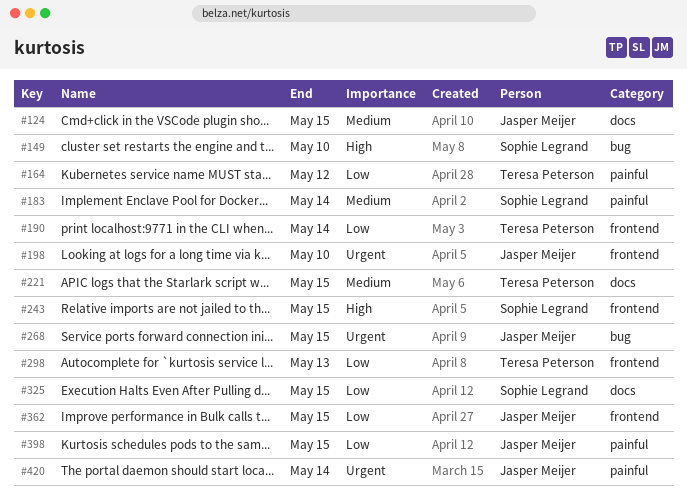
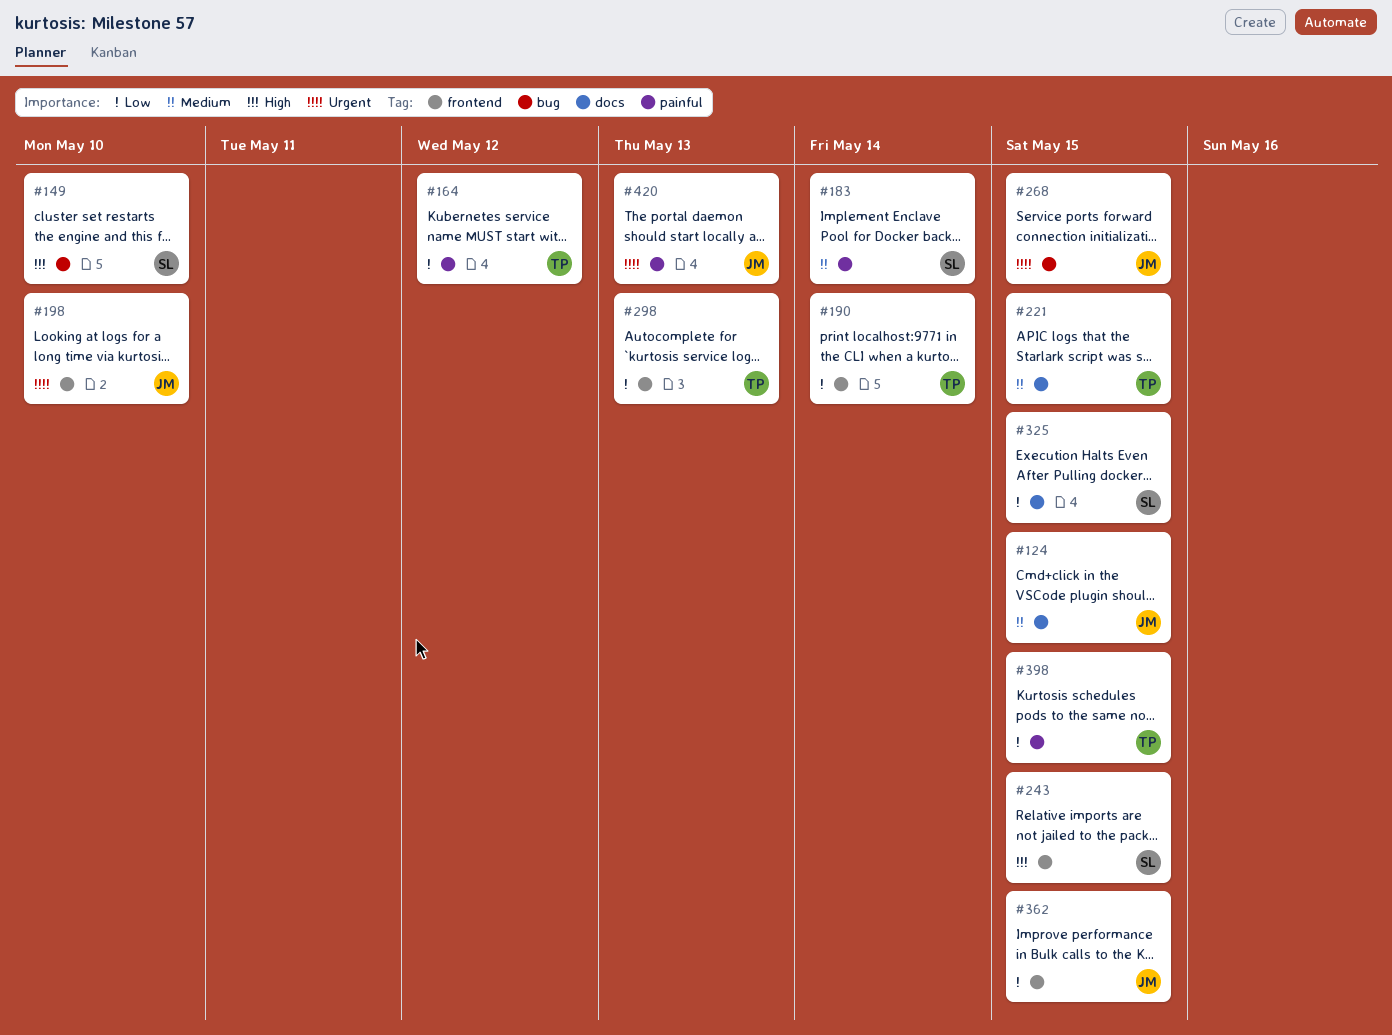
#398, owner: Jasper Meijer -> Teresa Peterson
#420, due: May 14 -> May 13

